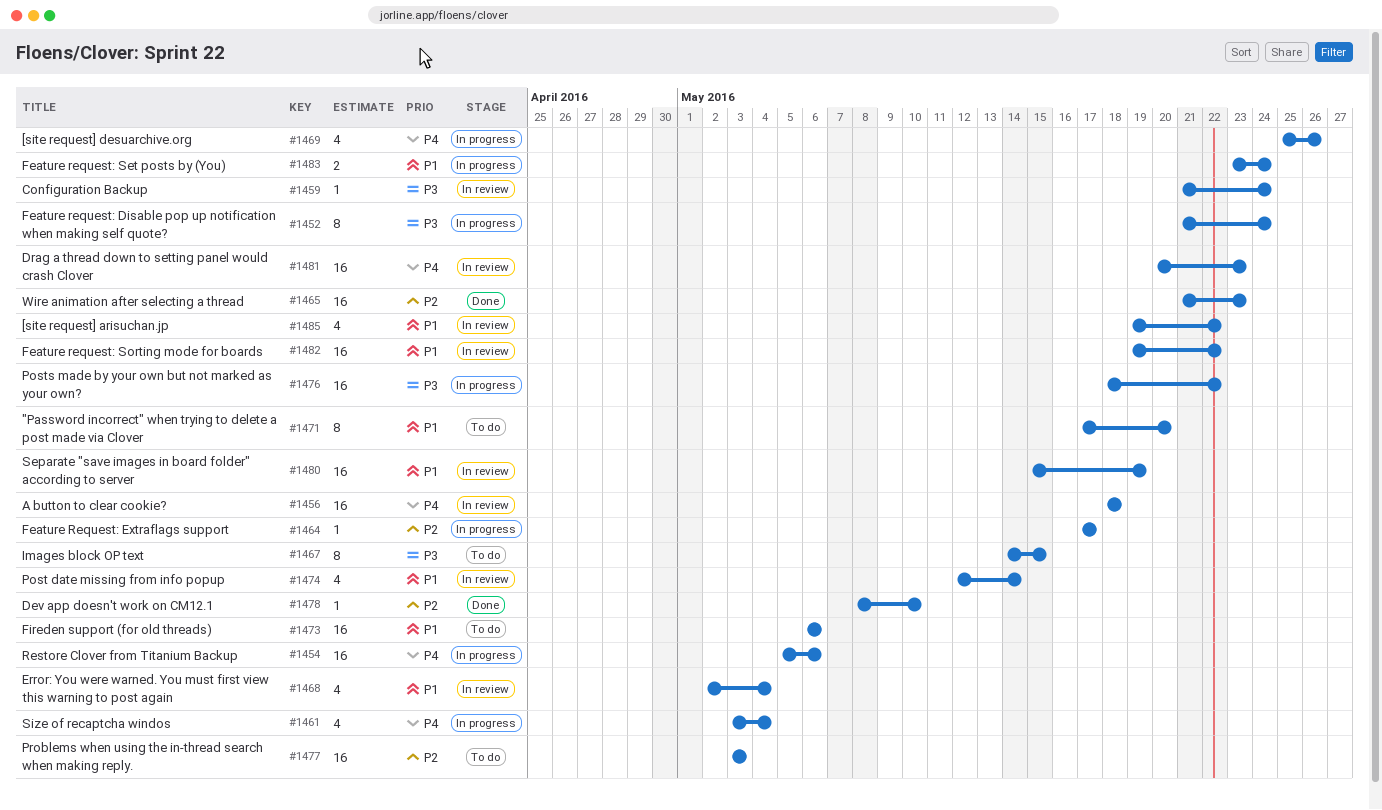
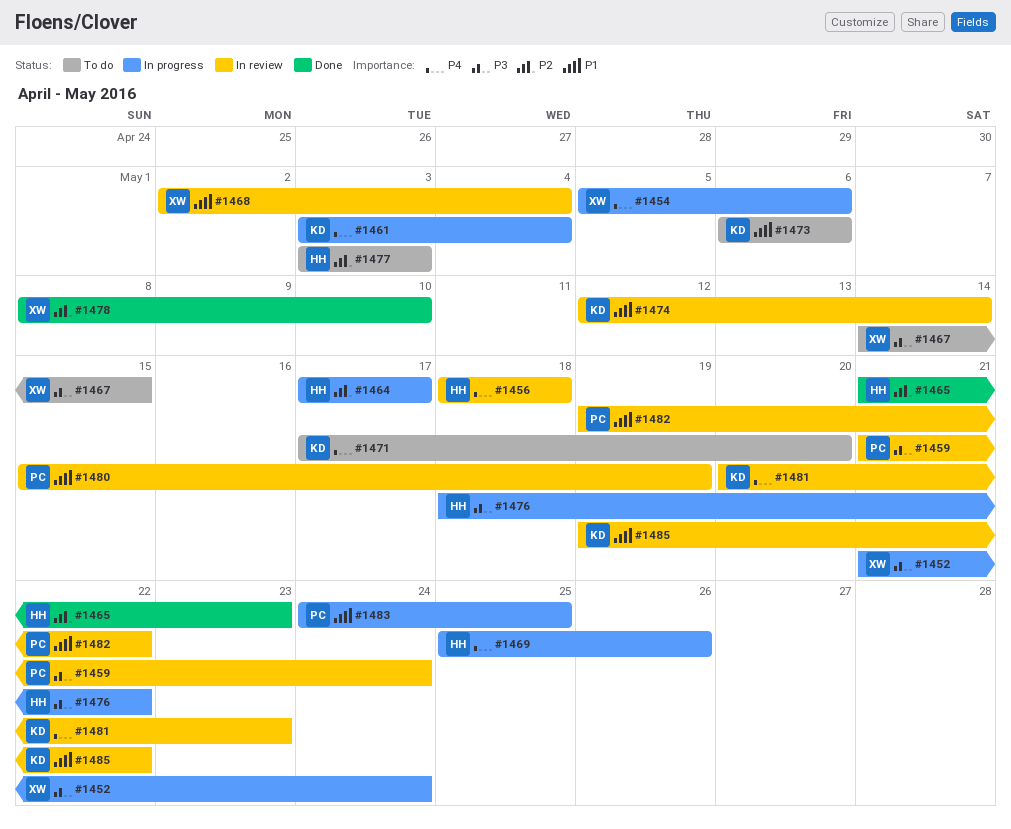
#1471, priority: P1 -> P4
#1483, start: May 23 -> May 24
#1483, due: May 24 -> May 25

